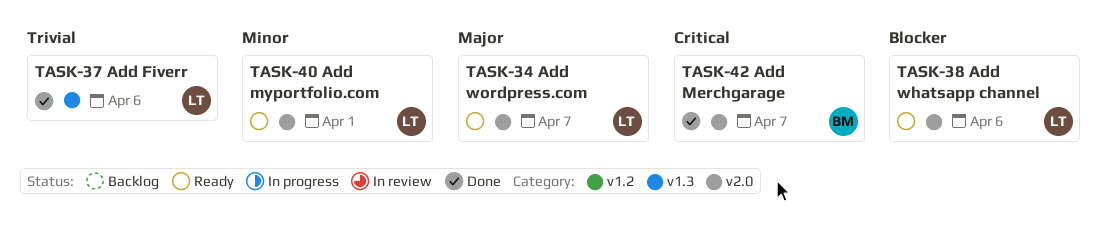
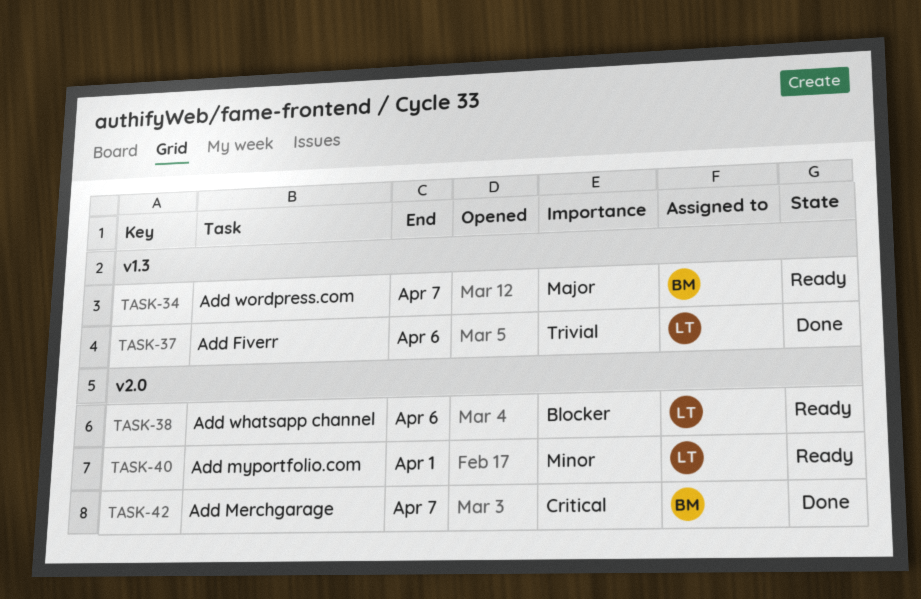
TASK-34, owner: LT -> BM
TASK-34, label: v2.0 -> v1.3

